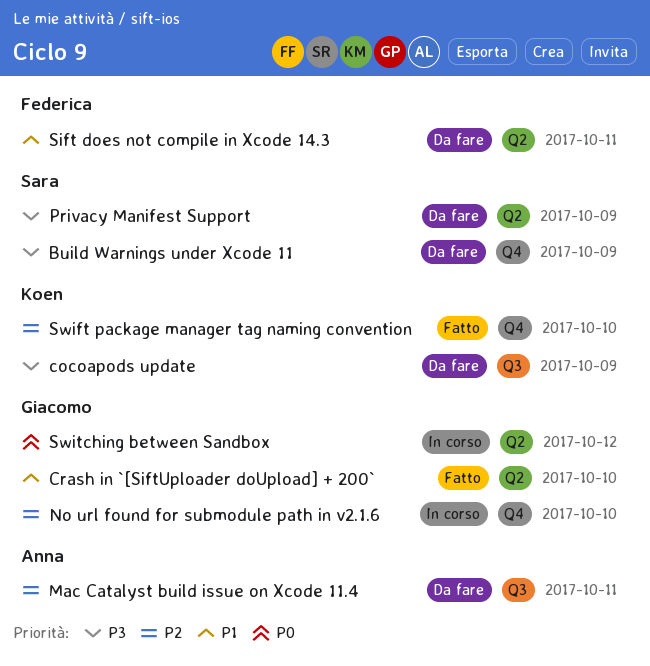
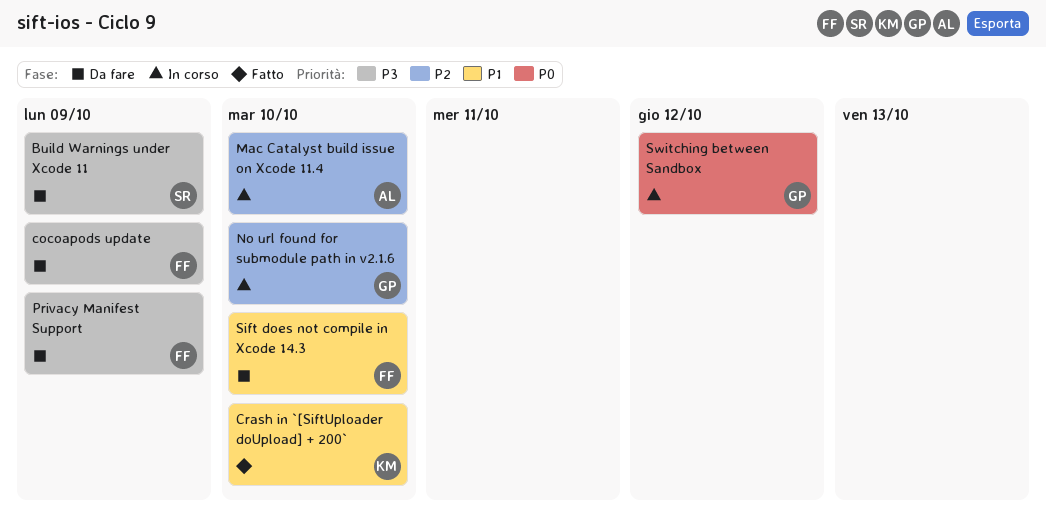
cocoapods update, owner: Koen -> Federica
Crash in `[SiftUploader doUpload] + 200`, owner: Giacomo -> Koen
Mac Catalyst build issue on Xcode 11.4, status: Da fare -> In corso
Mac Catalyst build issue on Xcode 11.4, due: Oct 11 -> Oct 10
Privacy Manifest Support, owner: Sara -> Federica
Sift does not compile in Xcode 14.3, due: Oct 11 -> Oct 10
Swift package manager tag naming convention: present -> none

